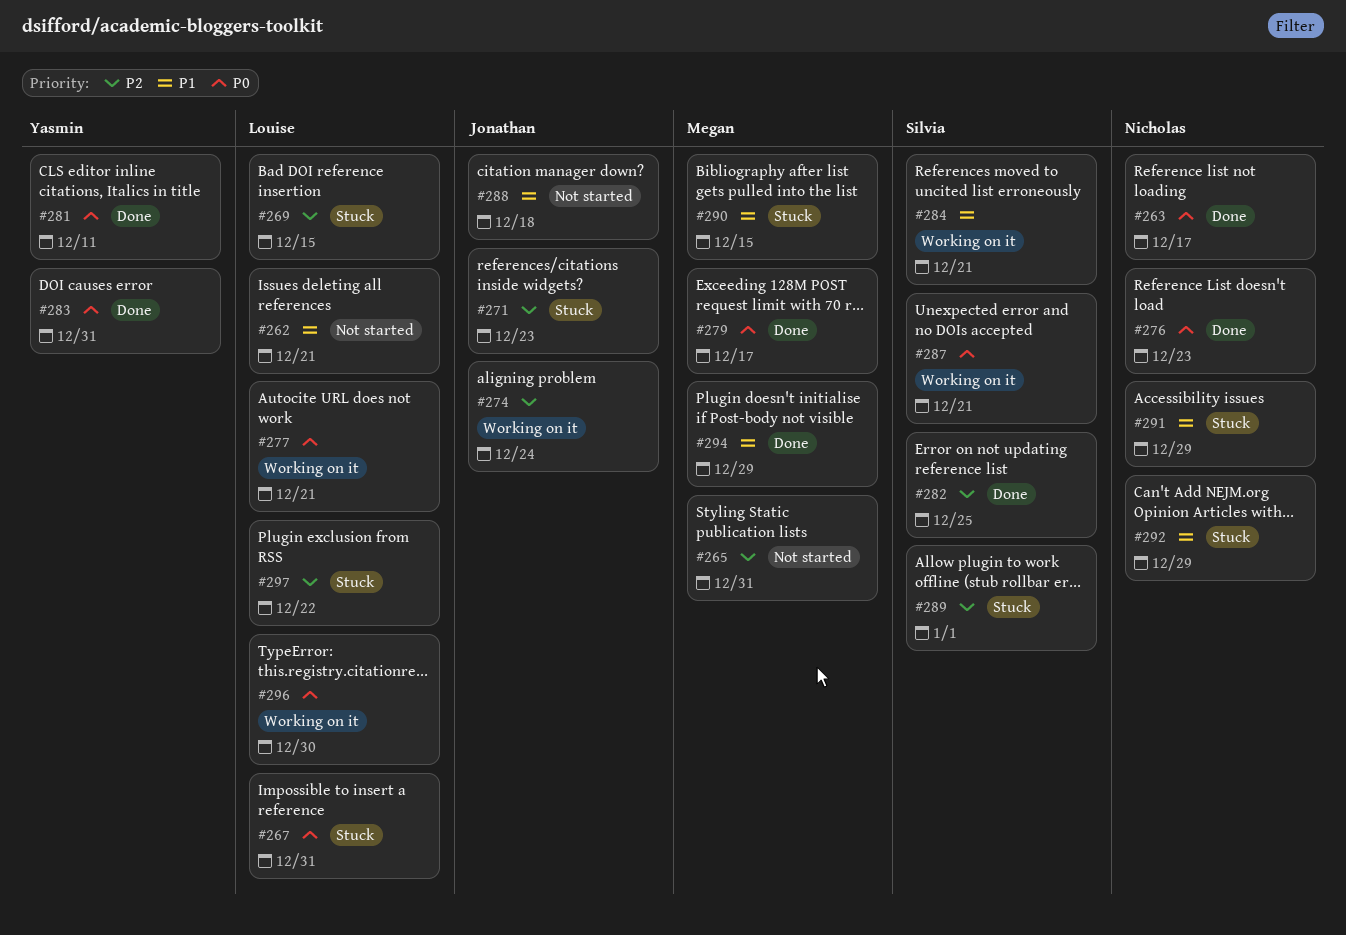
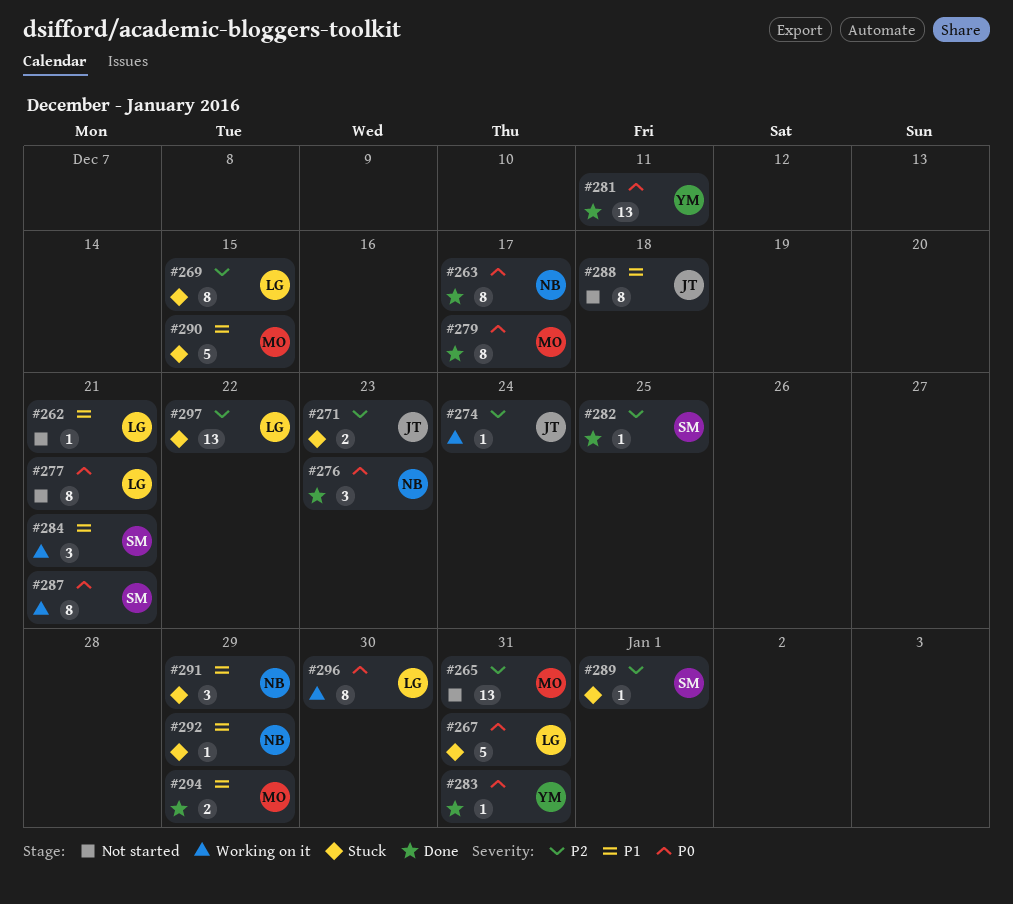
#277, status: Working on it -> Not started

